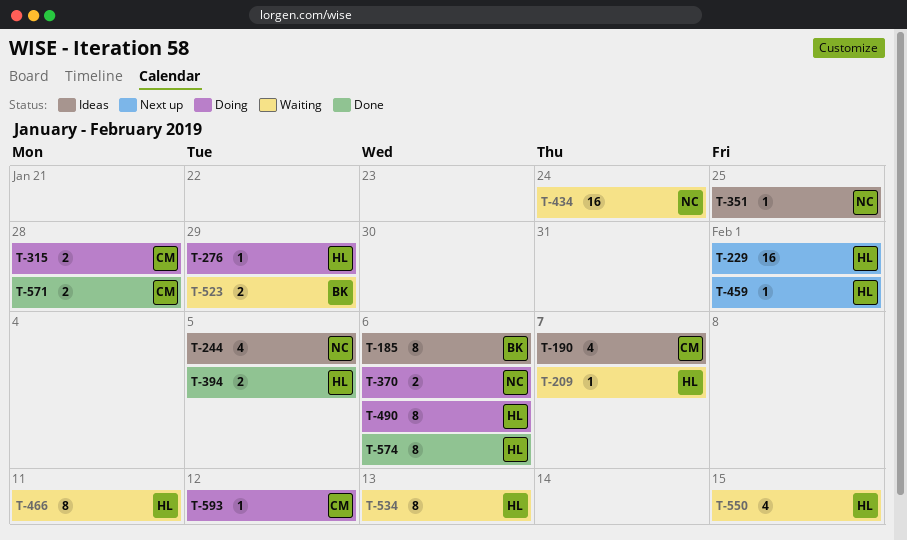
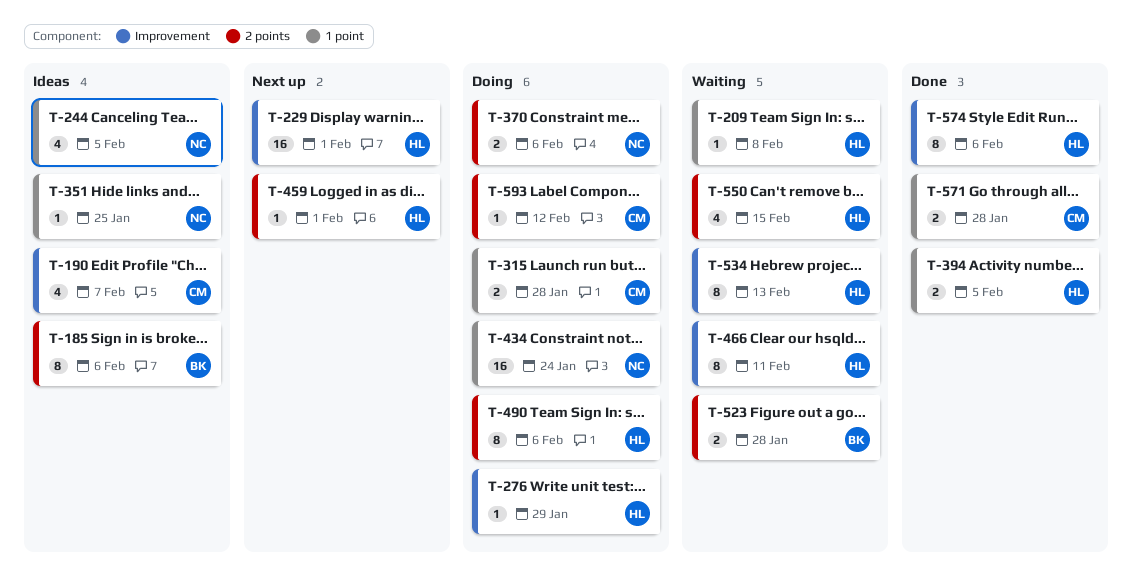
T-209, due: Feb 7 -> Feb 8
T-434, status: Waiting -> Doing
T-523, due: Jan 29 -> Jan 28

